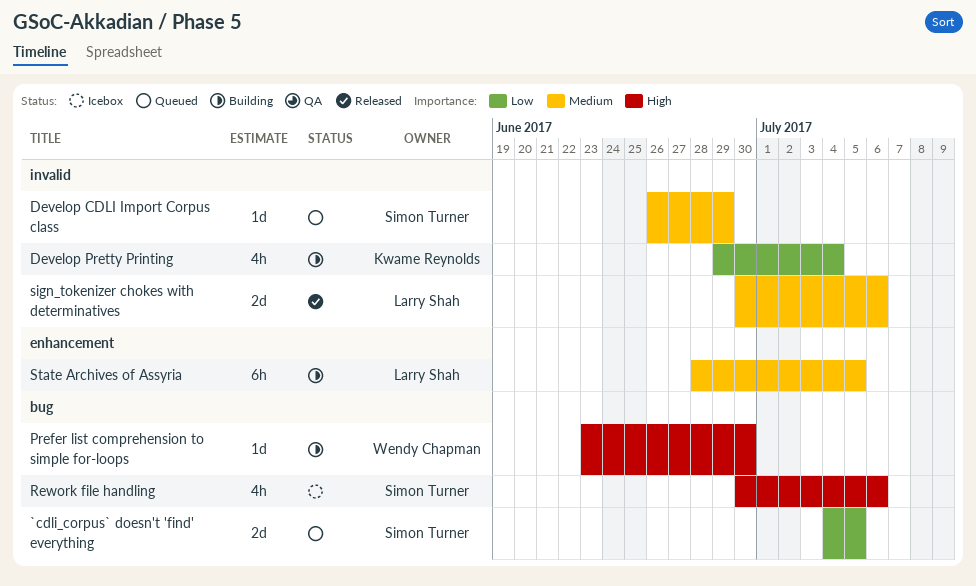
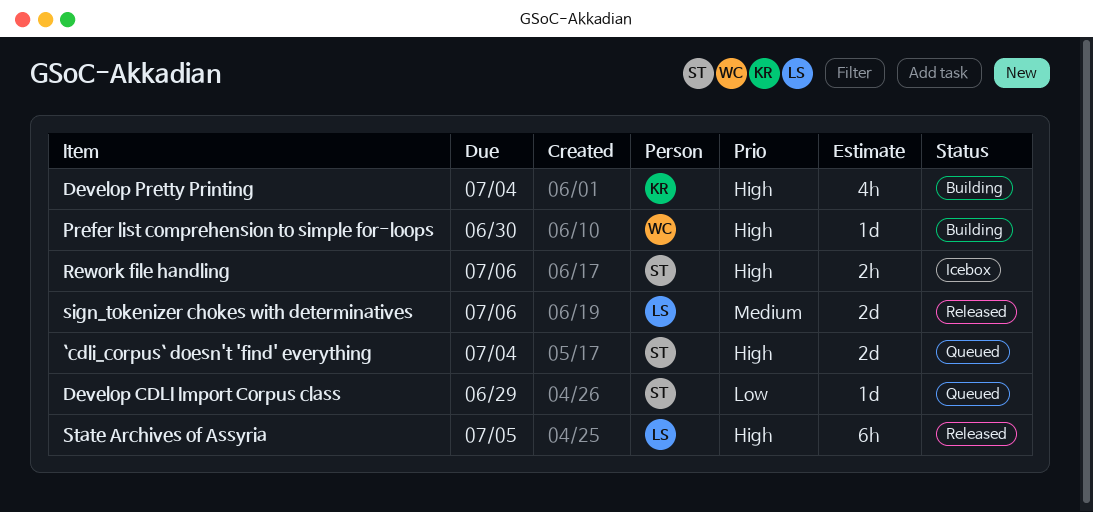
`cdli_corpus` doesn't 'find' everything, priority: Low -> High
`cdli_corpus` doesn't 'find' everything, due: Jul 5 -> Jul 4
Develop CDLI Import Corpus class, priority: Medium -> Low
Develop Pretty Printing, priority: Low -> High
Rework file handling, estimate: 4h -> 2h
State Archives of Assyria, status: Building -> Released
State Archives of Assyria, priority: Medium -> High

